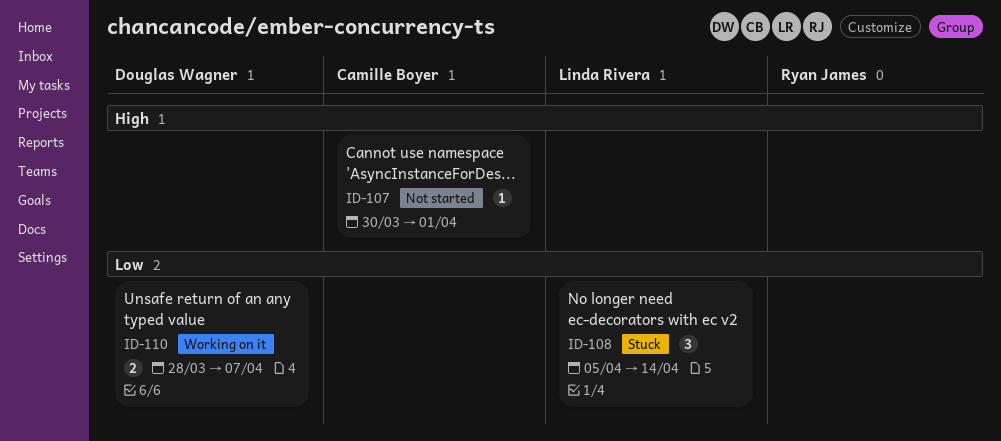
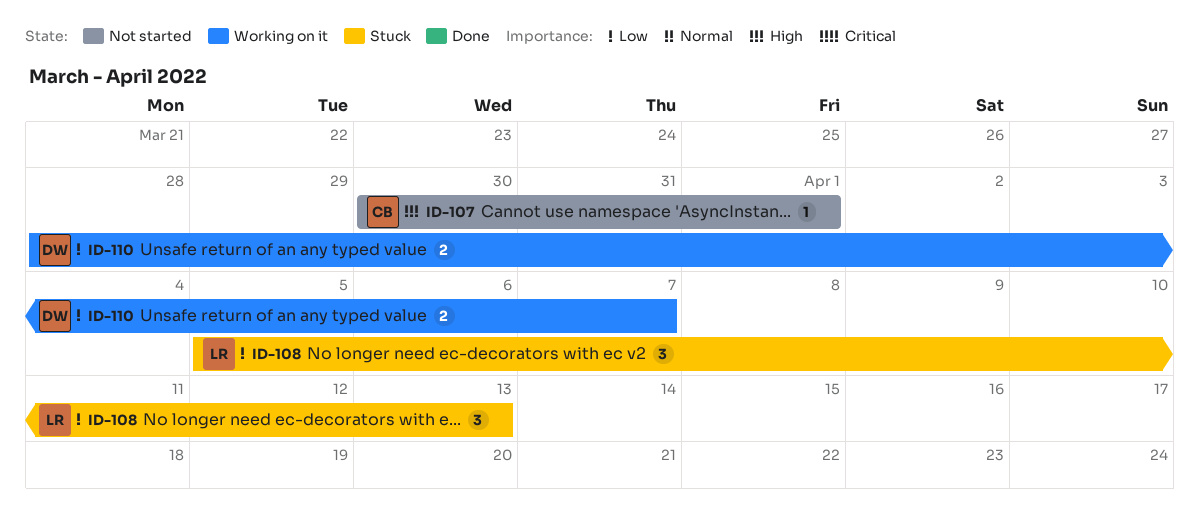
ID-108, due: Apr 14 -> Apr 13

